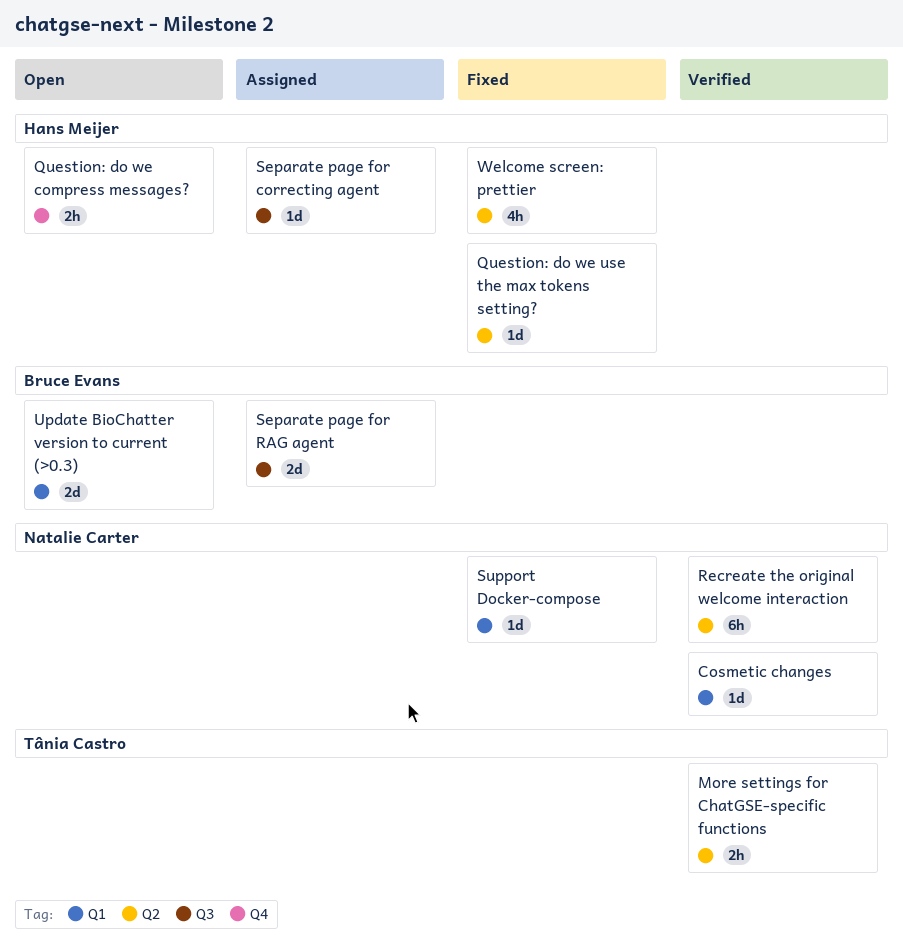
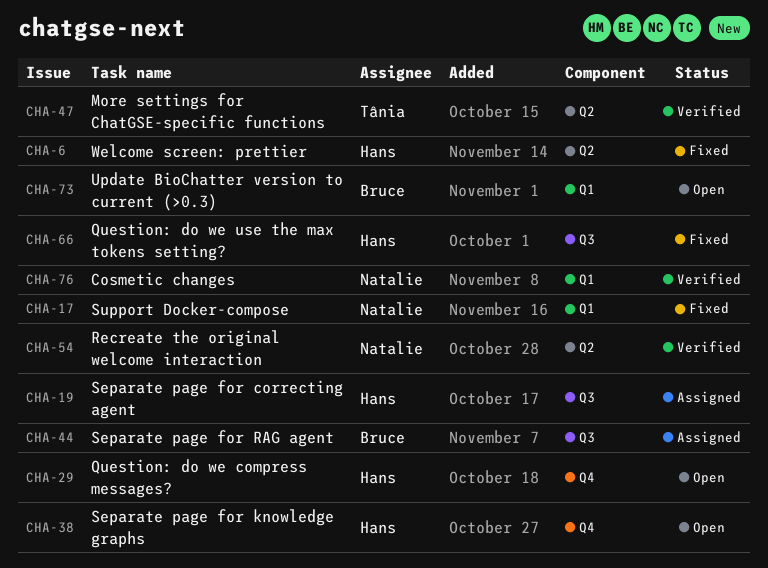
Question: do we use the max tokens setting?, label: Q2 -> Q3
Separate page for knowledge graphs: none -> present

